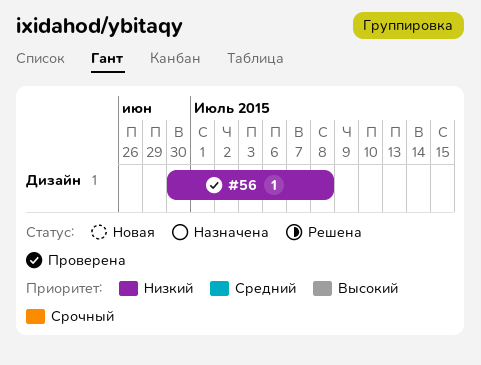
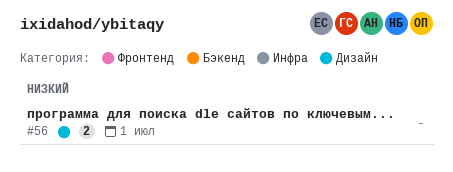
#56, estimate: 1 -> 2
#56, due: Jul 8 -> Jul 1

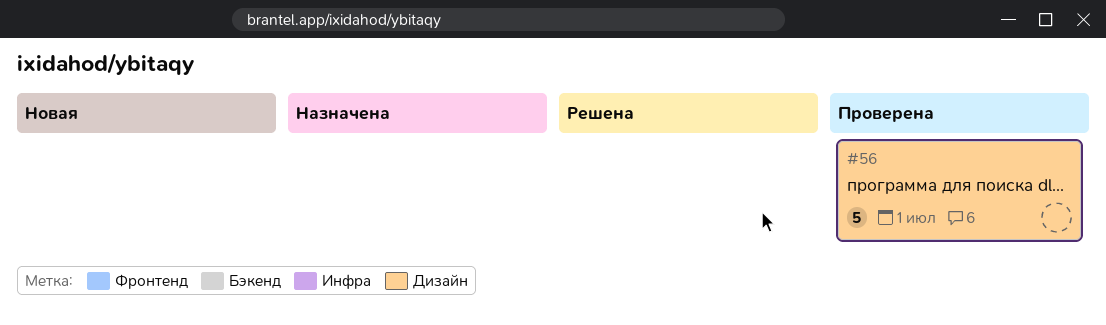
#56, estimate: 2 -> 5

